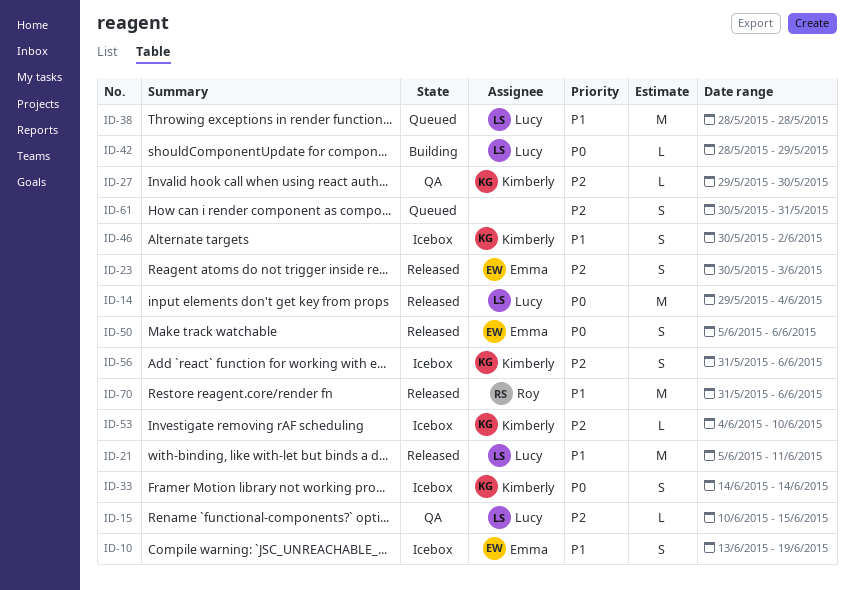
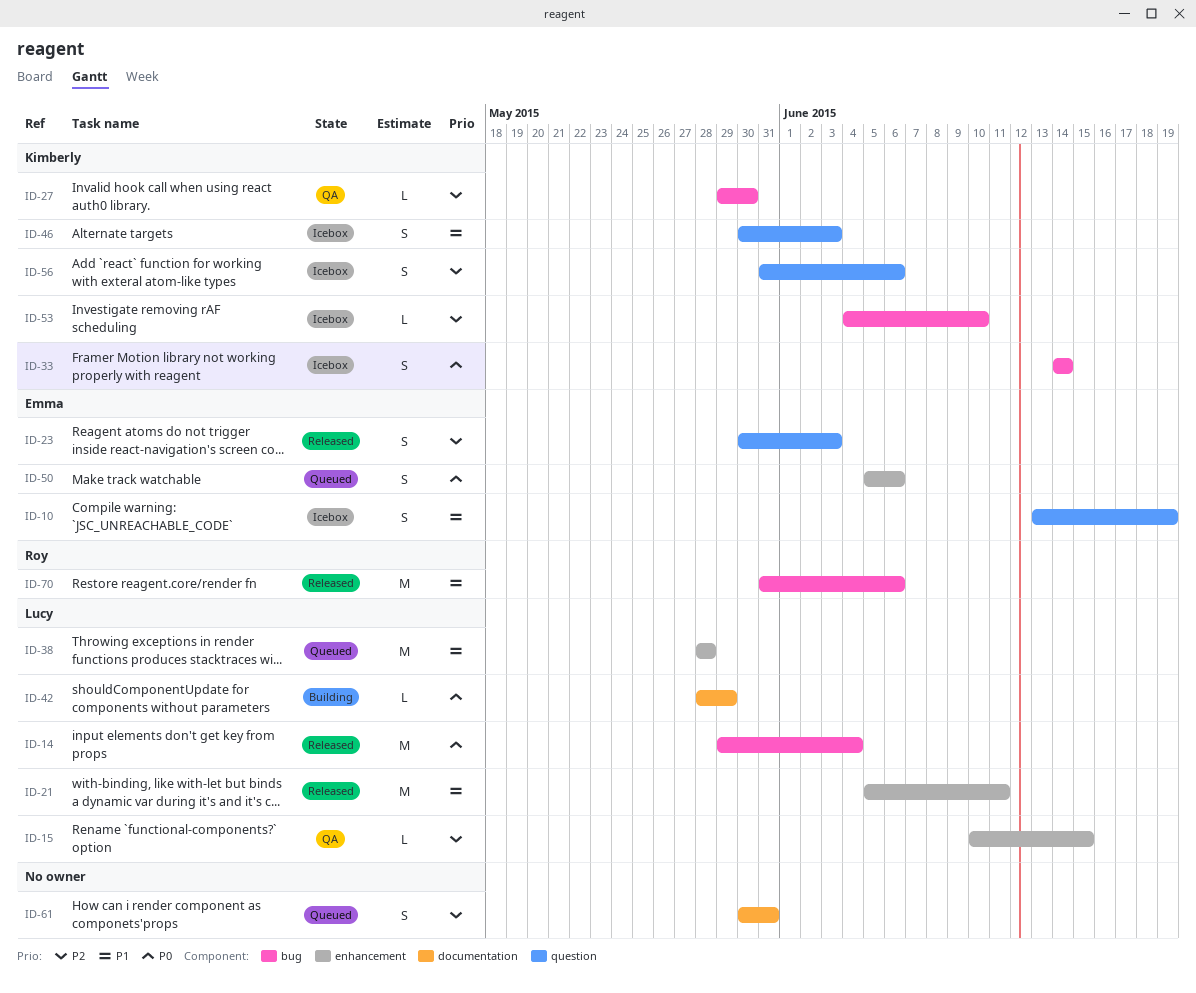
ID-46, due: Jun 2 -> Jun 3
ID-50, status: Released -> Queued

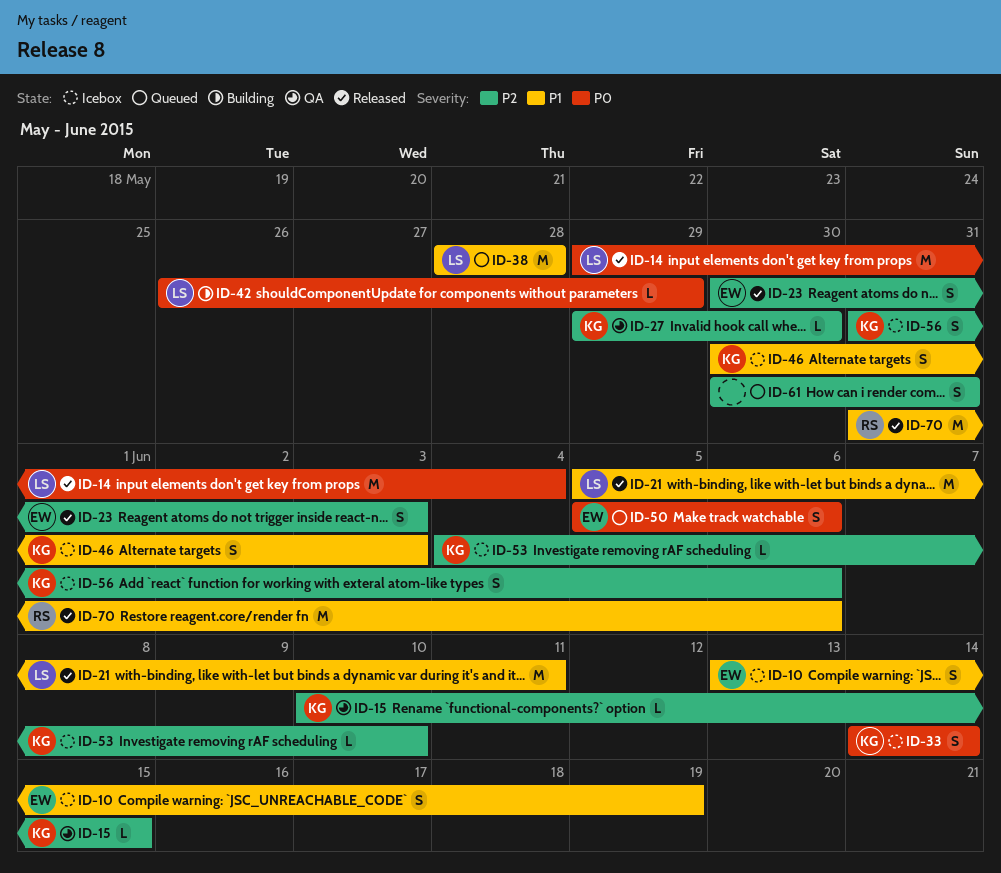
ID-15, owner: Lucy -> Kimberly
ID-42, start: May 28 -> May 26

